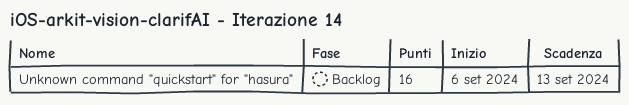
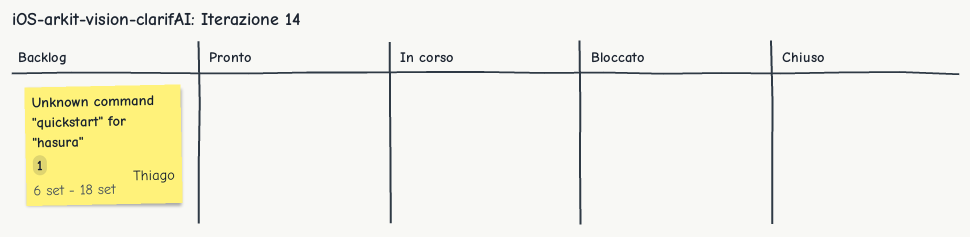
Unknown command "quickstart" for "hasura", estimate: 16 -> 1
Unknown command "quickstart" for "hasura", due: Sep 13 -> Sep 18

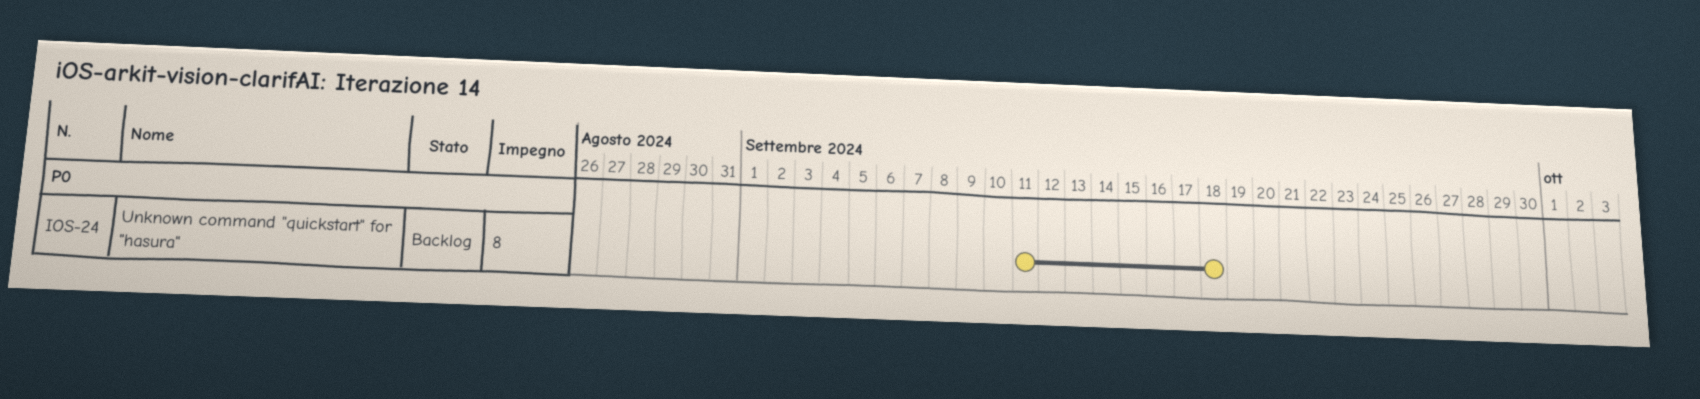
Unknown command "quickstart" for "hasura", estimate: 1 -> 8
Unknown command "quickstart" for "hasura", start: Sep 6 -> Sep 11

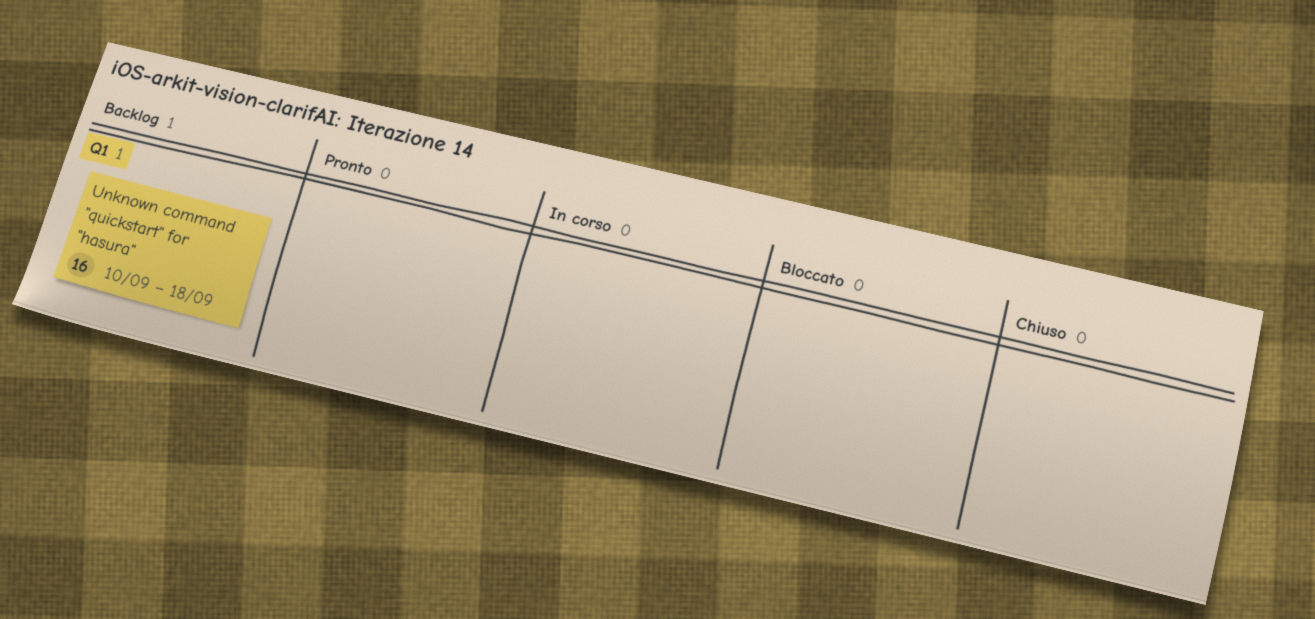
Unknown command "quickstart" for "hasura", estimate: 8 -> 16
Unknown command "quickstart" for "hasura", start: Sep 11 -> Sep 10

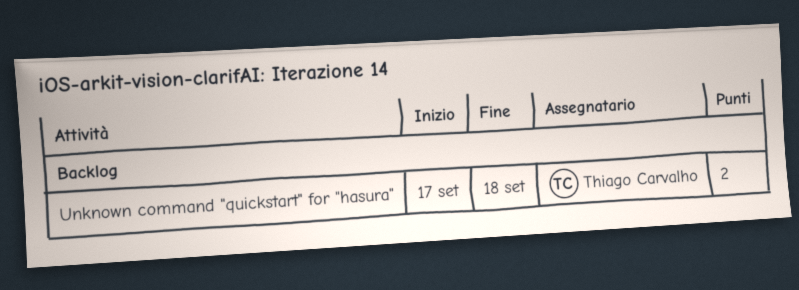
Unknown command "quickstart" for "hasura", estimate: 16 -> 2
Unknown command "quickstart" for "hasura", start: Sep 10 -> Sep 17

